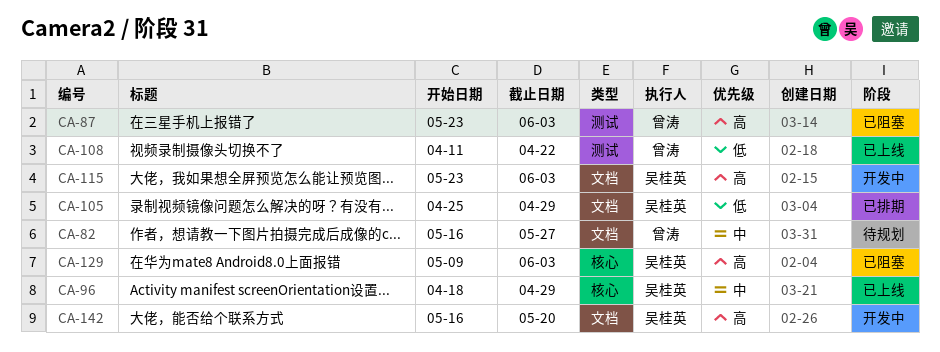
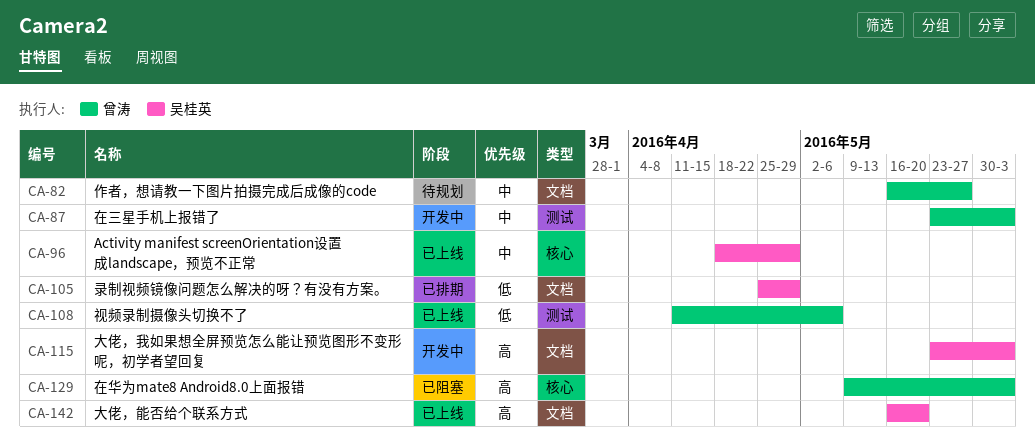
CA-87, status: 已阻塞 -> 开发中
CA-87, priority: 高 -> 中
CA-108, due: Apr 22 -> May 6
CA-129, owner: 吴桂英 -> 曾涛
CA-142, status: 开发中 -> 已上线

